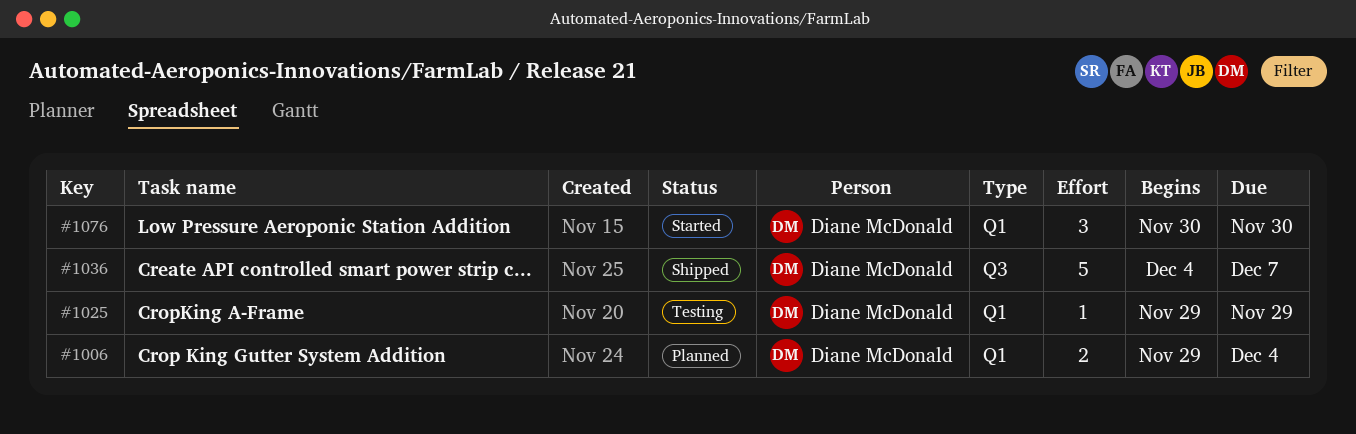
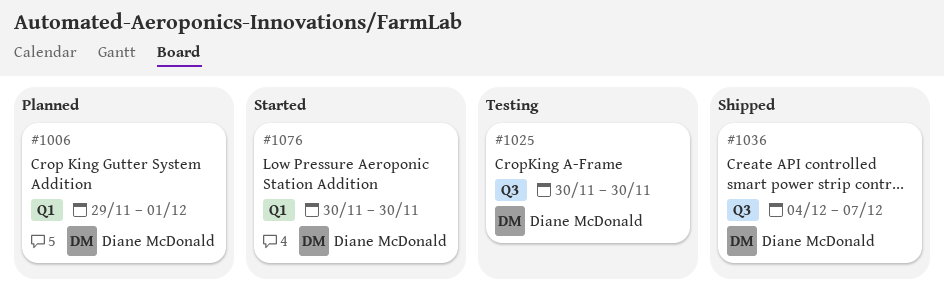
#1006, due: Dec 4 -> Dec 1
#1025, label: Q1 -> Q3
#1025, start: Nov 29 -> Nov 30
#1025, due: Nov 29 -> Nov 30

